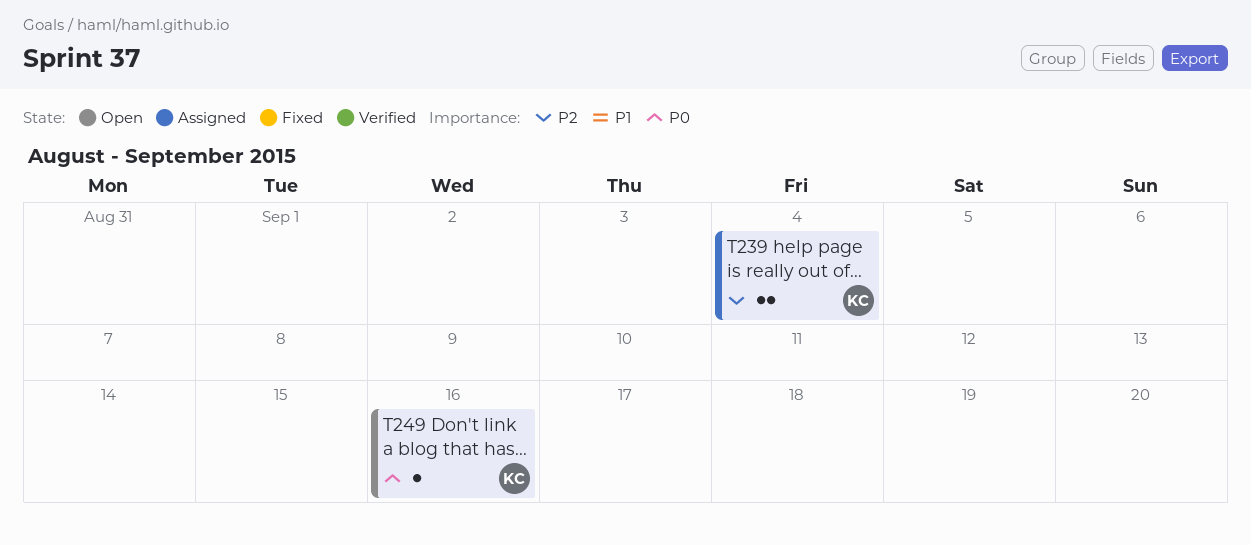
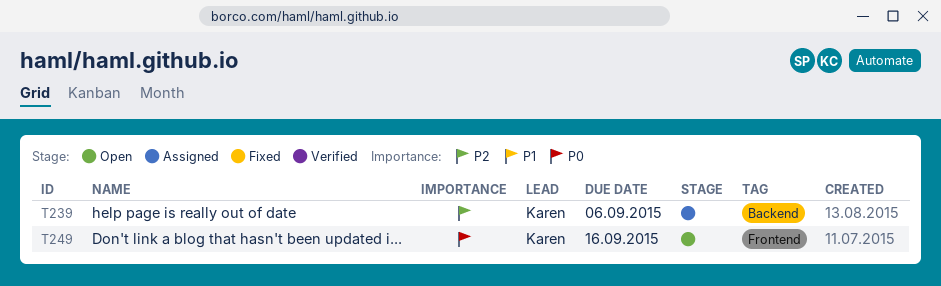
T239, due: Sep 4 -> Sep 6

